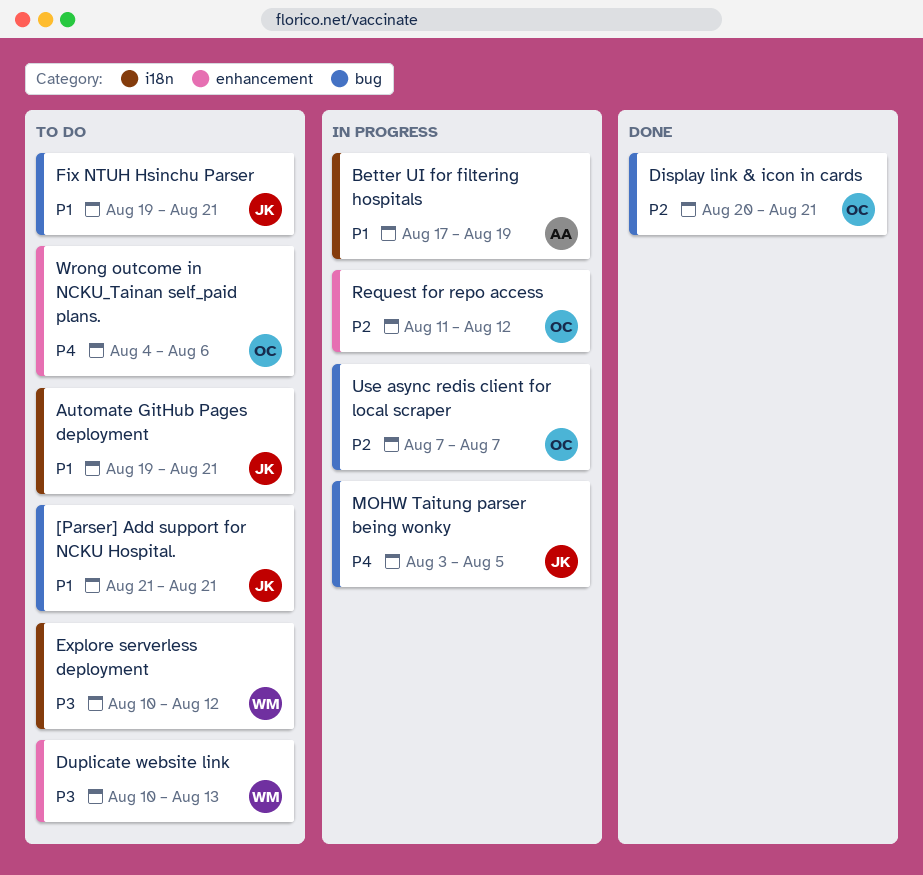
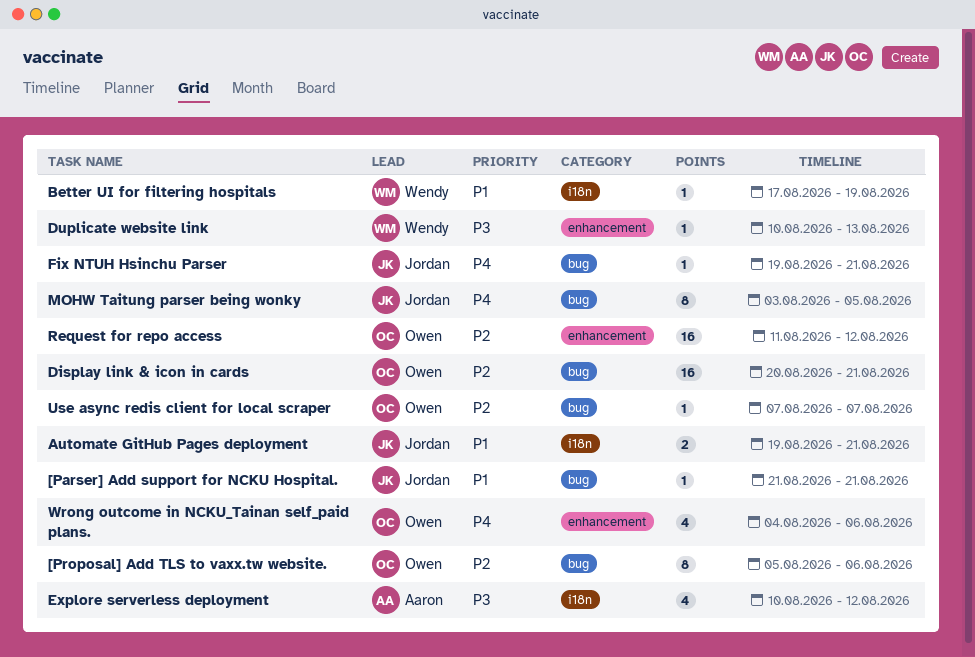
[Proposal] Add TLS to vaxx.tw website.: none -> present
Better UI for filtering hospitals, owner: Aaron -> Wendy
Explore serverless deployment, owner: Wendy -> Aaron
Fix NTUH Hsinchu Parser, priority: P1 -> P4

